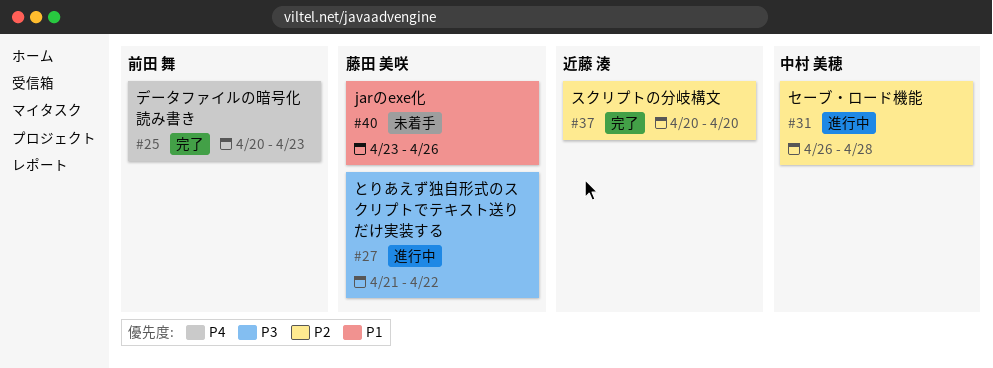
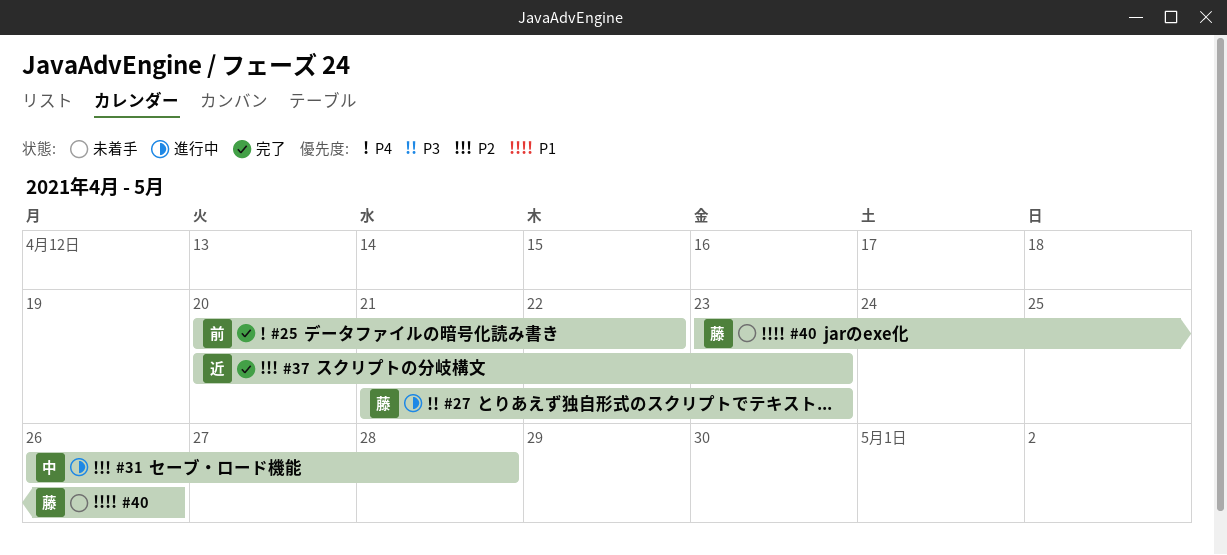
#25, due: Apr 23 -> Apr 22
#27, due: Apr 22 -> Apr 23
#37, due: Apr 20 -> Apr 23

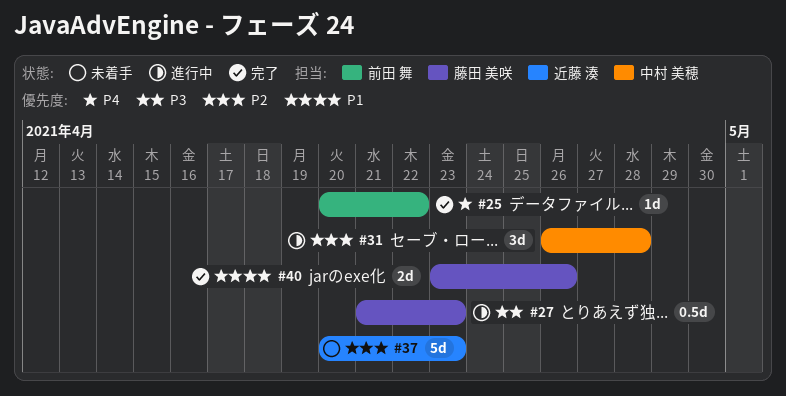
#37, status: 完了 -> 未着手
#40, status: 未着手 -> 完了

